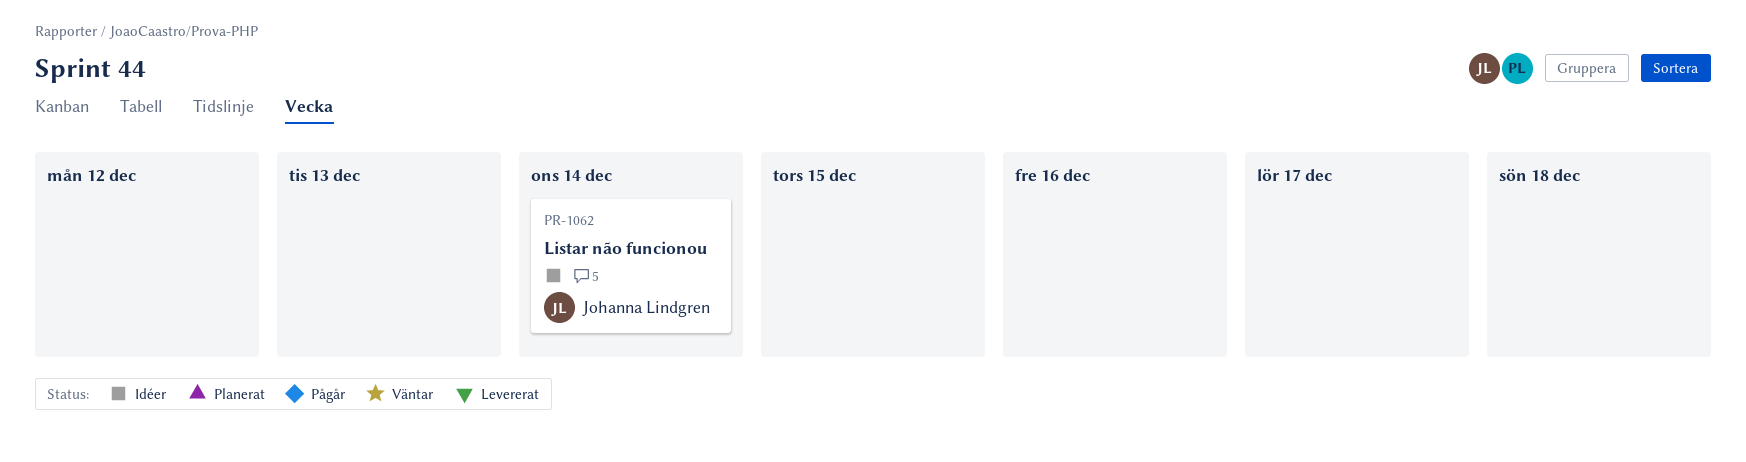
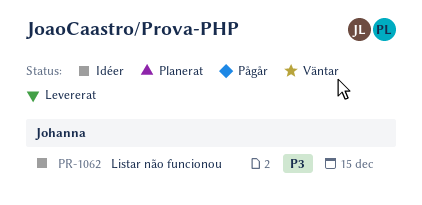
PR-1062, due: Dec 14 -> Dec 15

